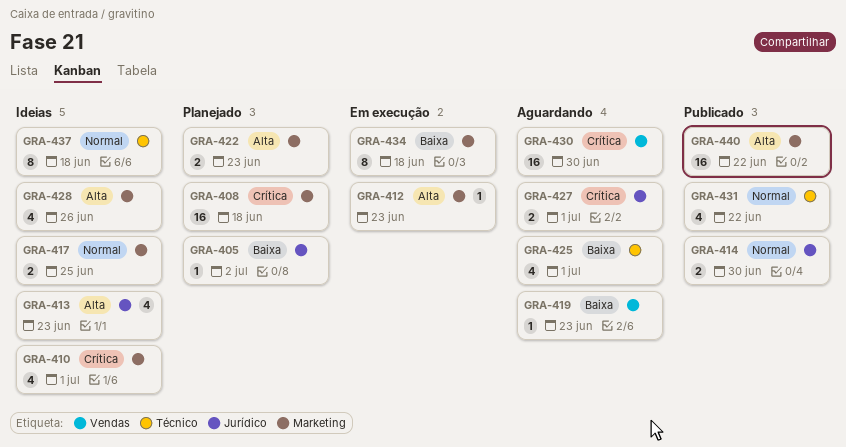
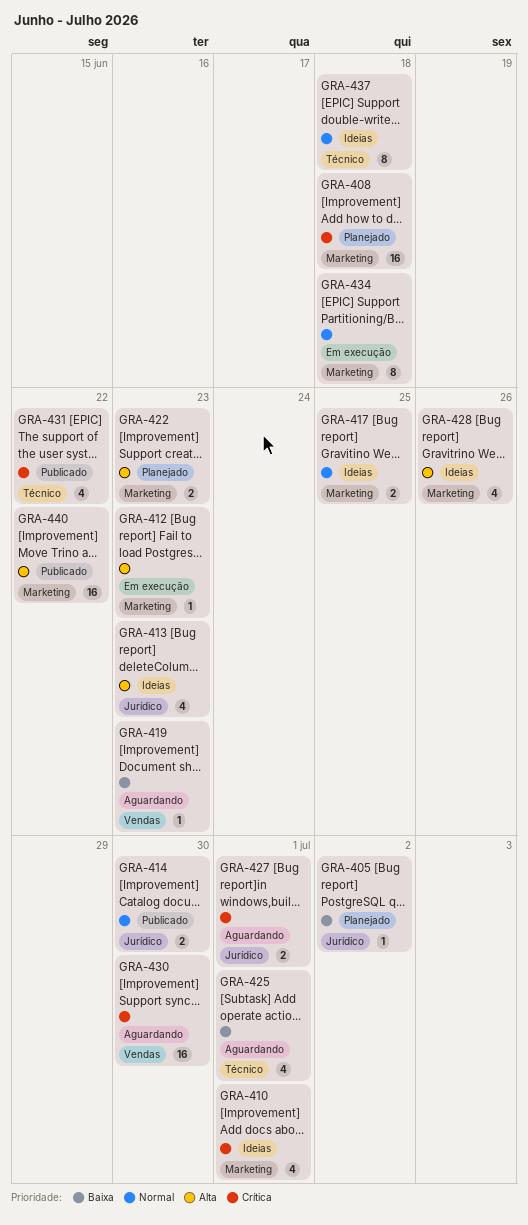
GRA-431, priority: Normal -> Crítica
GRA-434, priority: Baixa -> Normal

